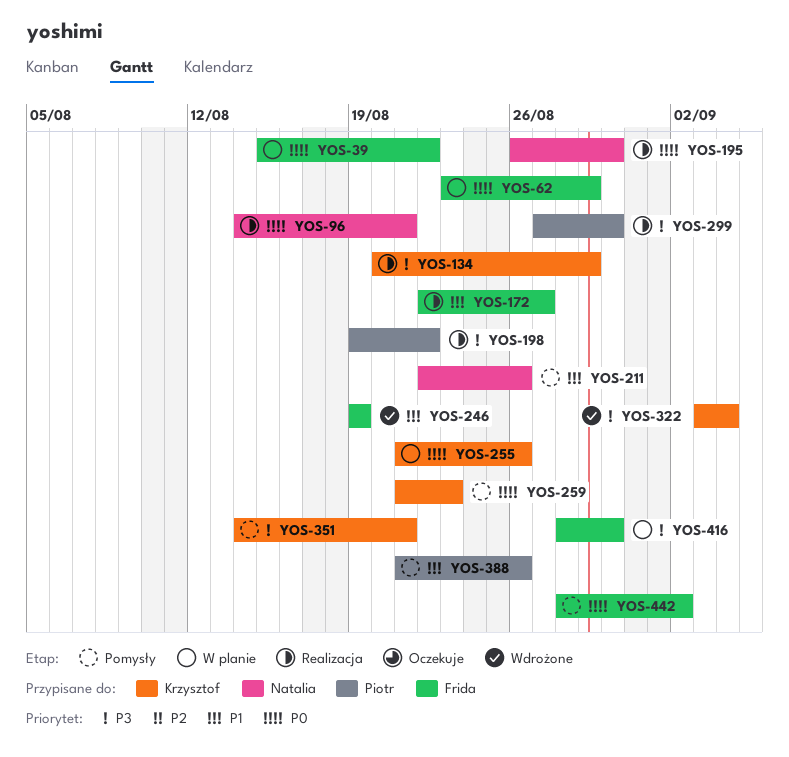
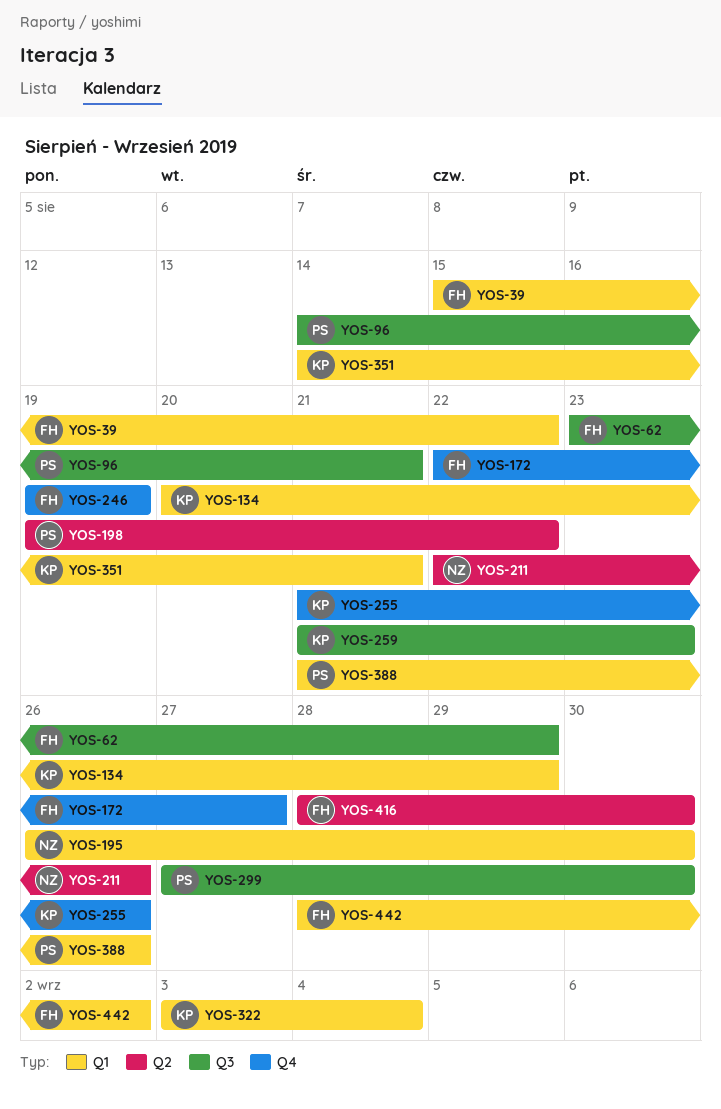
YOS-96, owner: Natalia -> Piotr

